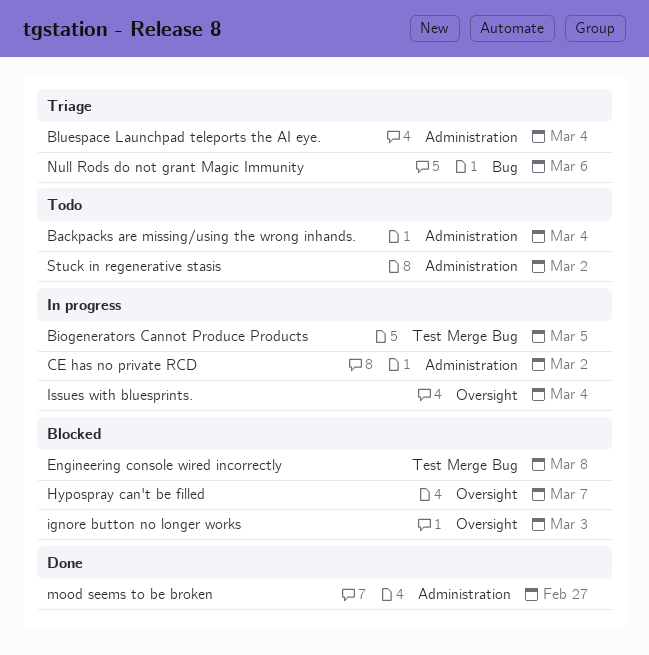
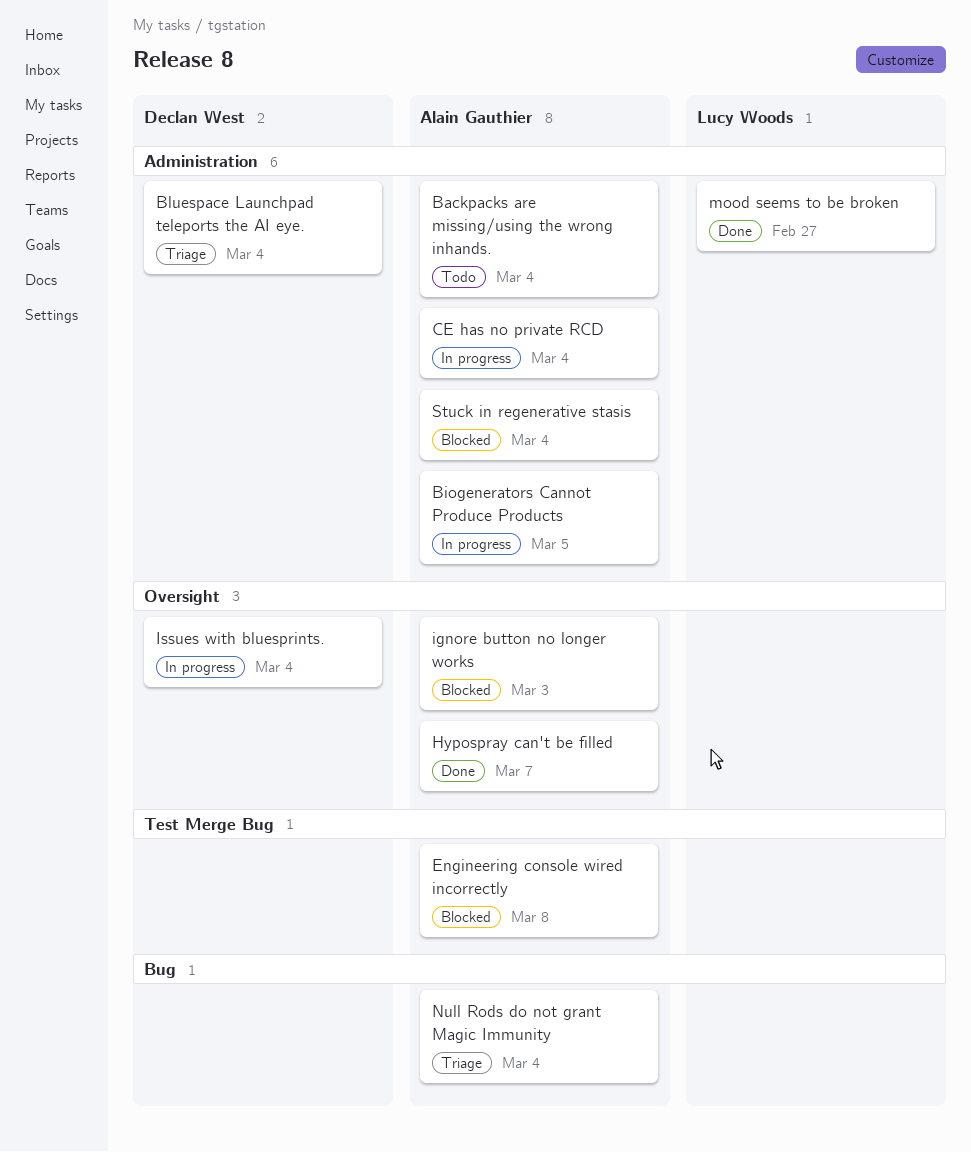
Biogenerators Cannot Produce Products, label: Test Merge Bug -> Administration
CE has no private RCD, due: Mar 2 -> Mar 4
Hypospray can't be filled, status: Blocked -> Done
Null Rods do not grant Magic Immunity, due: Mar 6 -> Mar 4
Stuck in regenerative stasis, status: Todo -> Blocked
Stuck in regenerative stasis, due: Mar 2 -> Mar 4

